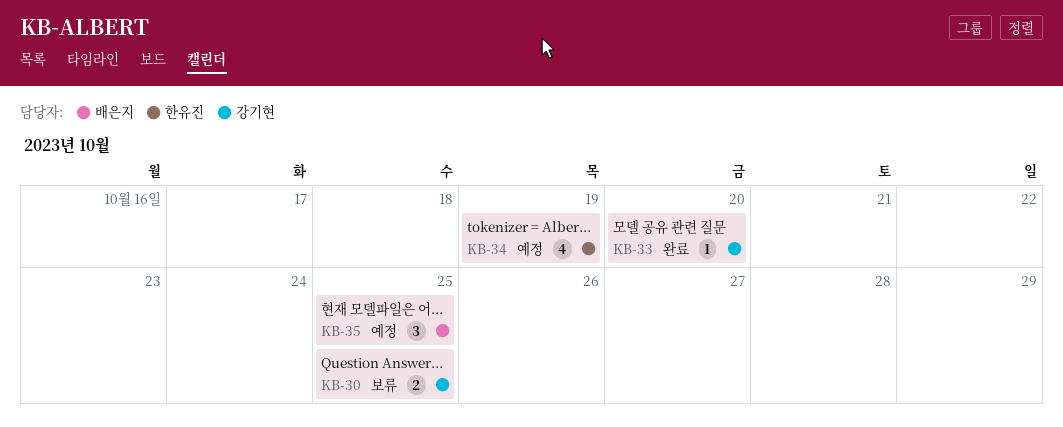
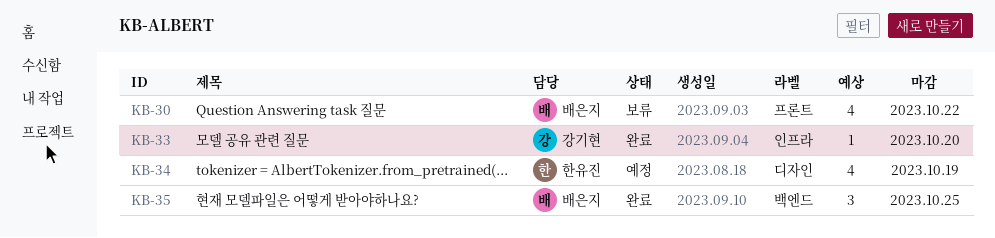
KB-30, owner: 강기현 -> 배은지
KB-30, estimate: 2 -> 4
KB-30, due: Oct 25 -> Oct 22
KB-35, status: 예정 -> 완료

